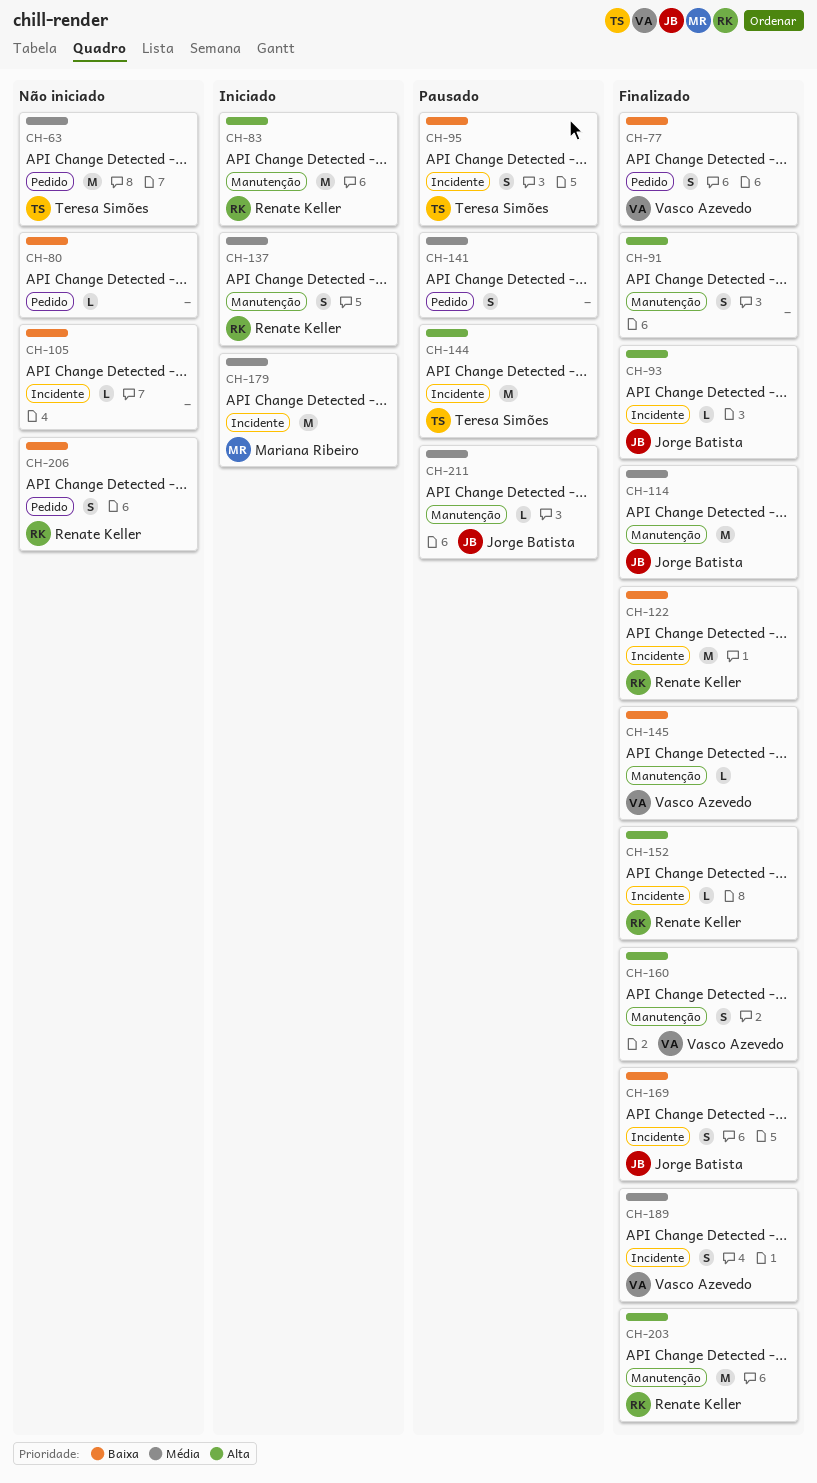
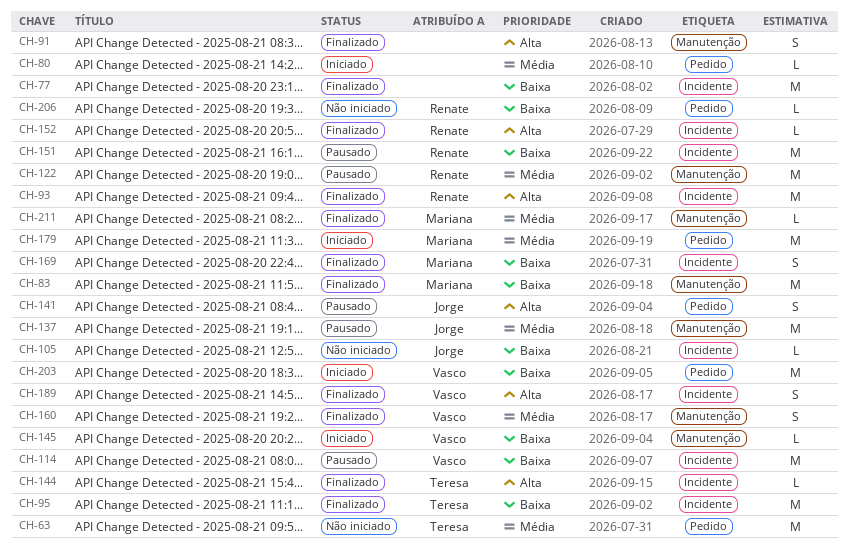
CH-77, owner: Vasco Azevedo -> none
CH-77, label: Pedido -> Incidente
CH-77, estimate: S -> M
CH-80, status: Não iniciado -> Iniciado
CH-80, priority: Baixa -> Média
CH-83, status: Iniciado -> Finalizado
CH-83, owner: Renate Keller -> Mariana Ribeiro
CH-83, priority: Alta -> Baixa
CH-93, owner: Jorge Batista -> Renate Keller
CH-93, estimate: L -> M
CH-95, status: Pausado -> Finalizado
CH-95, estimate: S -> M
CH-105, owner: none -> Jorge Batista
CH-114, status: Finalizado -> Pausado
CH-114, owner: Jorge Batista -> Vasco Azevedo
CH-114, priority: Média -> Baixa
CH-114, label: Manutenção -> Incidente
CH-122, status: Finalizado -> Pausado
CH-122, priority: Baixa -> Média
CH-122, label: Incidente -> Manutenção
CH-137, status: Iniciado -> Pausado
CH-137, owner: Renate Keller -> Jorge Batista
CH-137, estimate: S -> M
CH-141, owner: none -> Jorge Batista
CH-141, priority: Média -> Alta
CH-144, status: Pausado -> Finalizado
CH-144, estimate: M -> L
CH-145, status: Finalizado -> Iniciado
CH-151: none -> present
CH-160, priority: Alta -> Média
CH-169, owner: Jorge Batista -> Mariana Ribeiro
CH-179, label: Incidente -> Pedido
CH-189, priority: Média -> Alta
CH-203, status: Finalizado -> Iniciado
CH-203, owner: Renate Keller -> Vasco Azevedo
CH-203, priority: Alta -> Baixa
CH-203, label: Manutenção -> Pedido
CH-206, estimate: S -> L
CH-211, status: Pausado -> Finalizado
CH-211, owner: Jorge Batista -> Mariana Ribeiro

